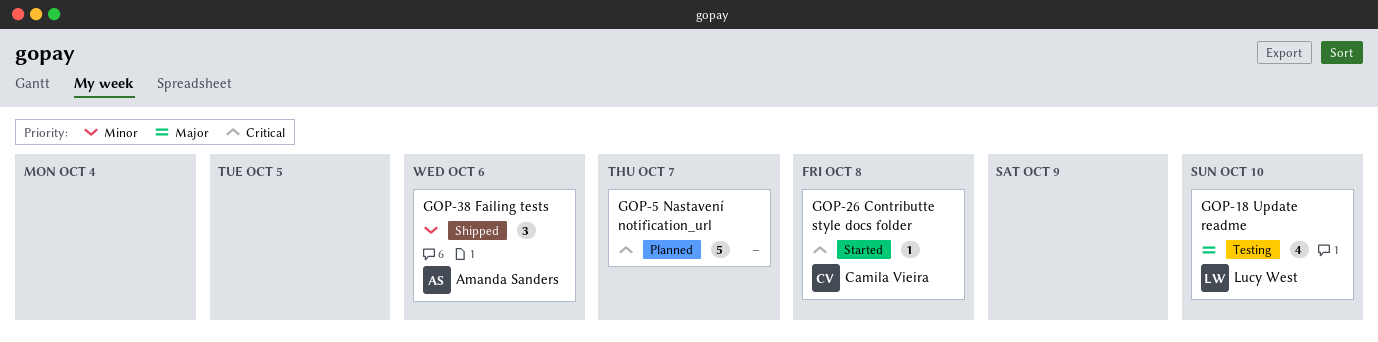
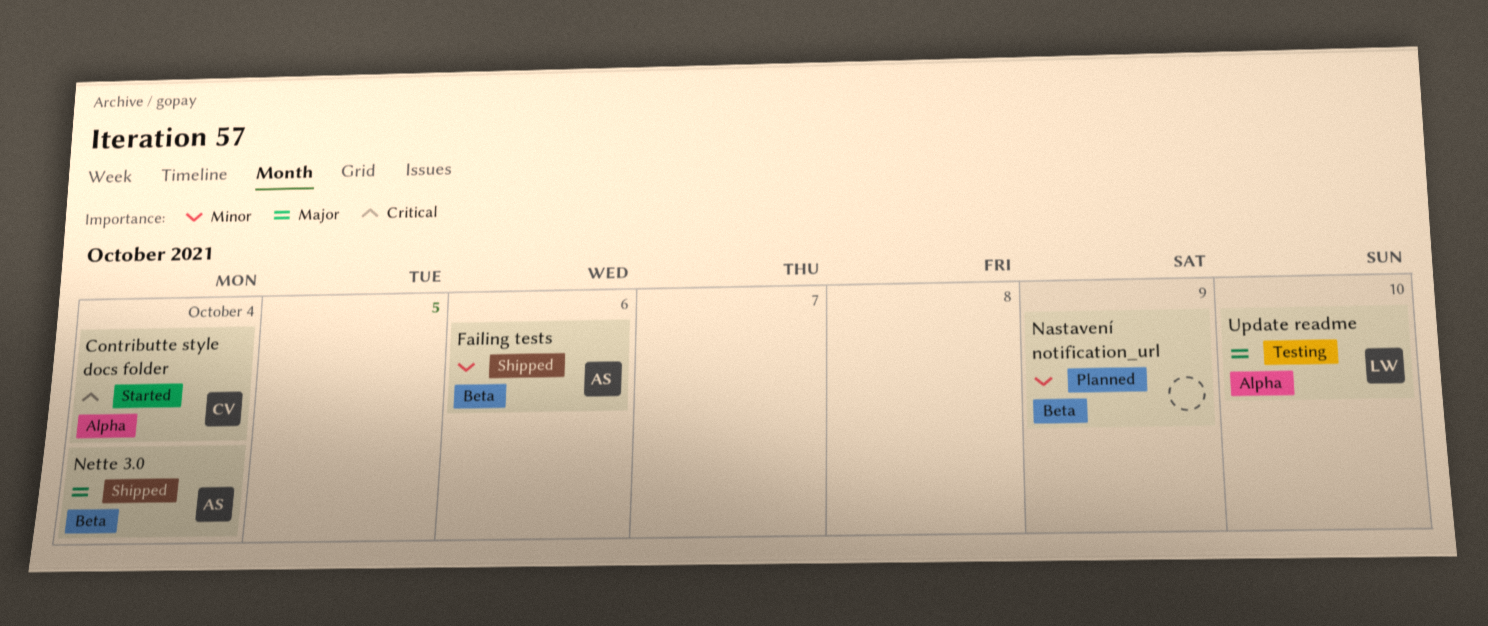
Contributte style docs folder, due: Oct 8 -> Oct 4
Nastavení notification_url, priority: Critical -> Minor
Nastavení notification_url, due: Oct 7 -> Oct 9
Nette 3.0: none -> present

